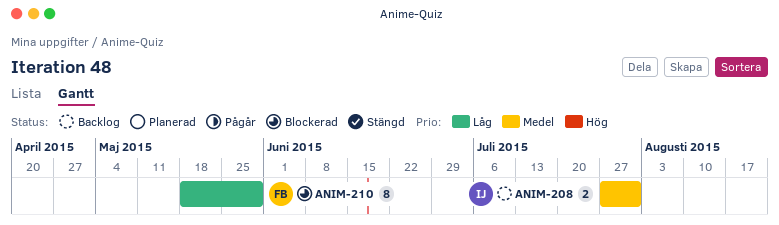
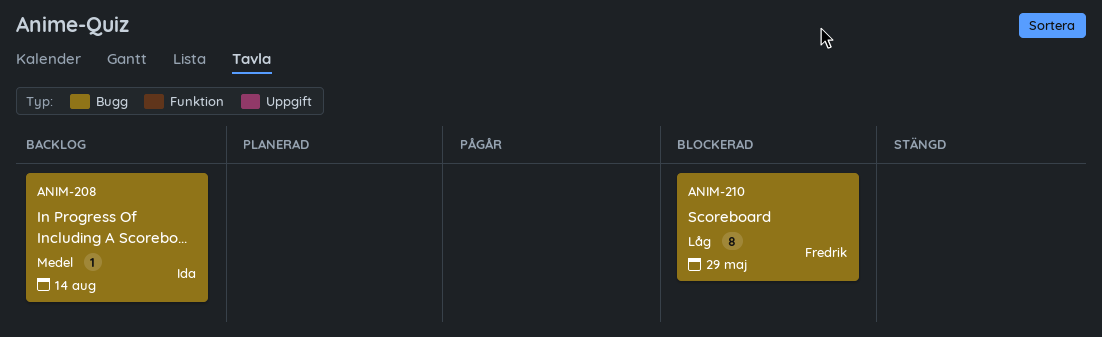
ANIM-208, estimate: 2 -> 1
ANIM-208, due: Jul 31 -> Aug 14

